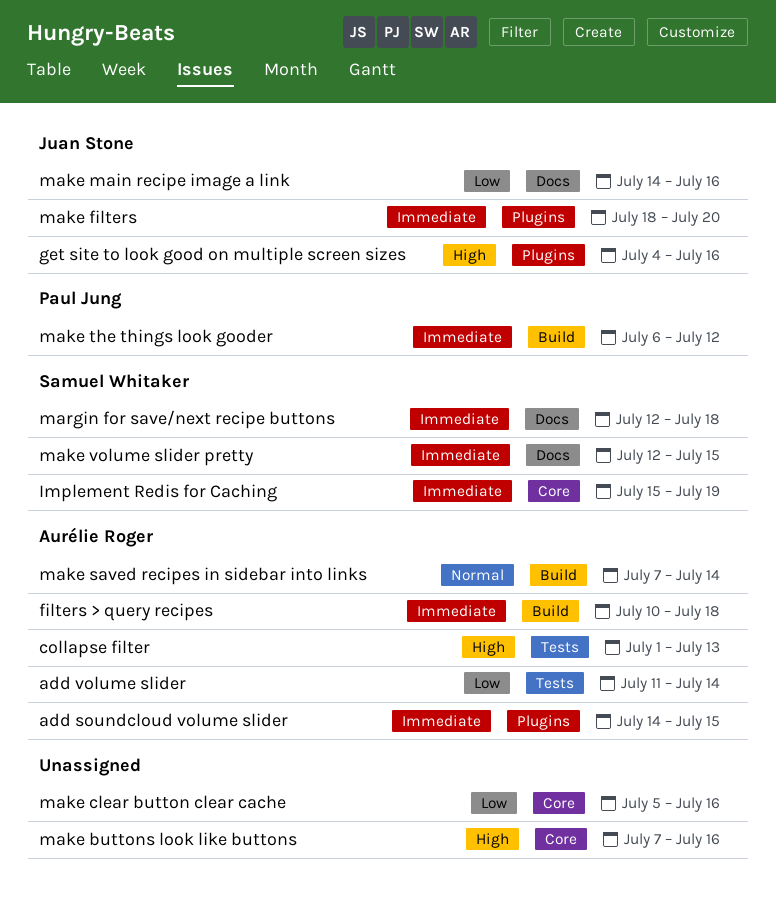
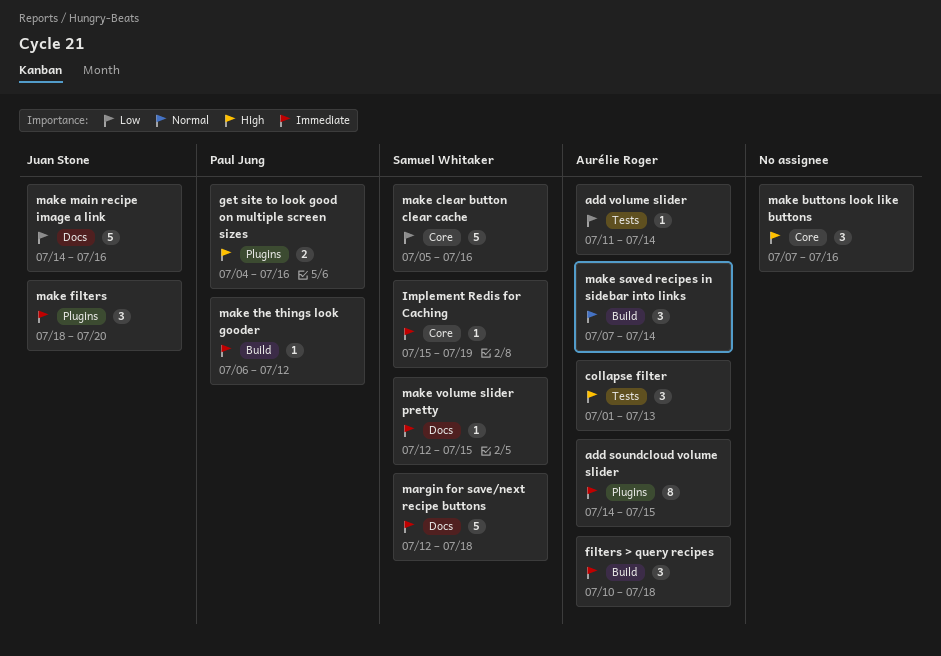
get site to look good on multiple screen sizes, owner: Juan Stone -> Paul Jung
make clear button clear cache, owner: none -> Samuel Whitaker

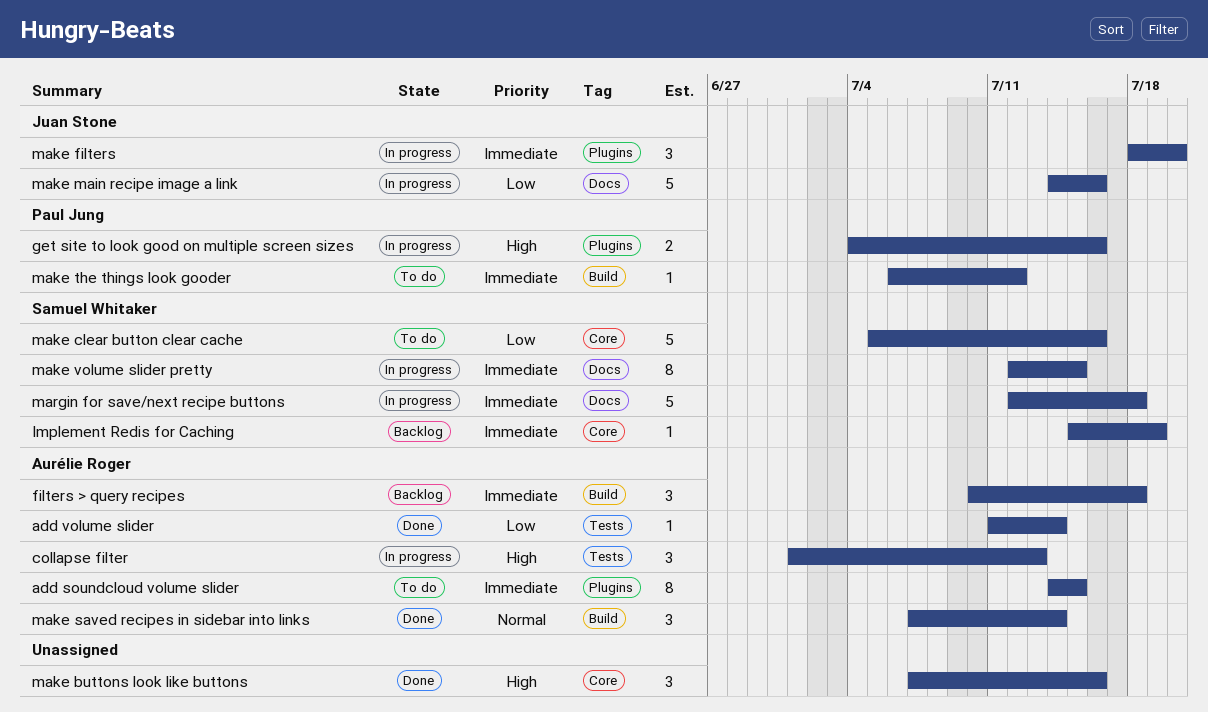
make volume slider pretty, estimate: 1 -> 8

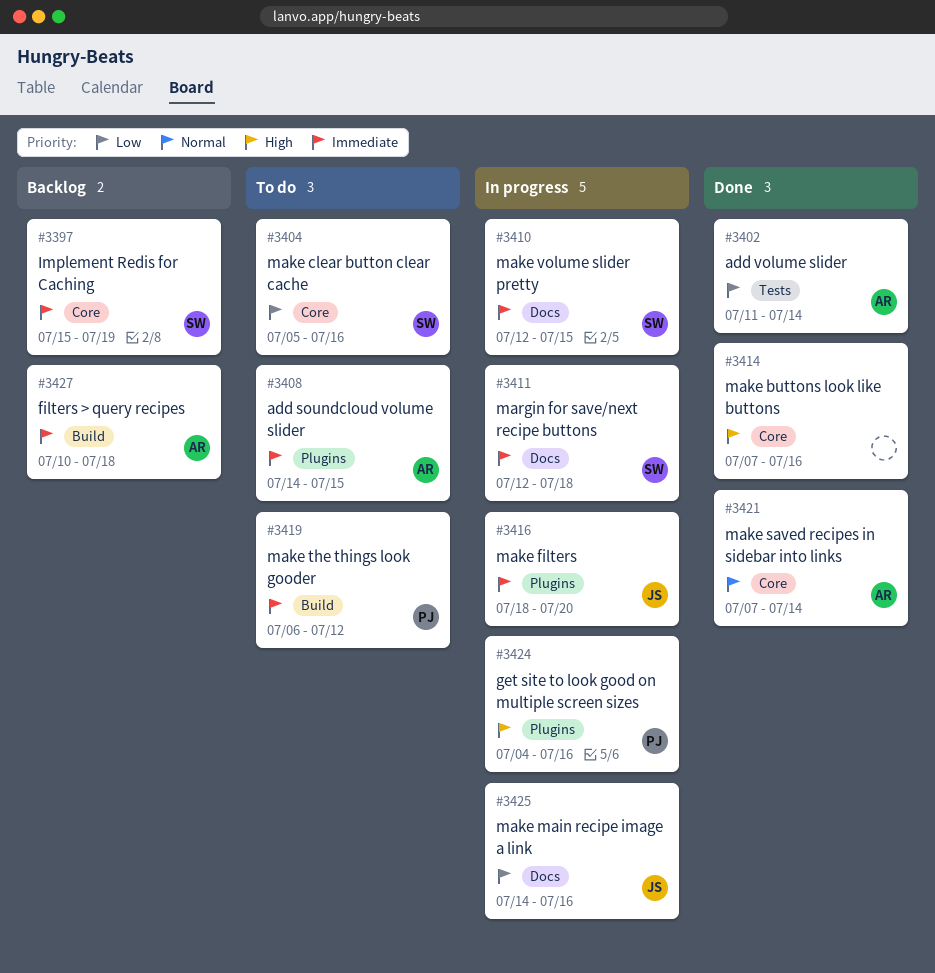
collapse filter: present -> none
make saved recipes in sidebar into links, label: Build -> Core

